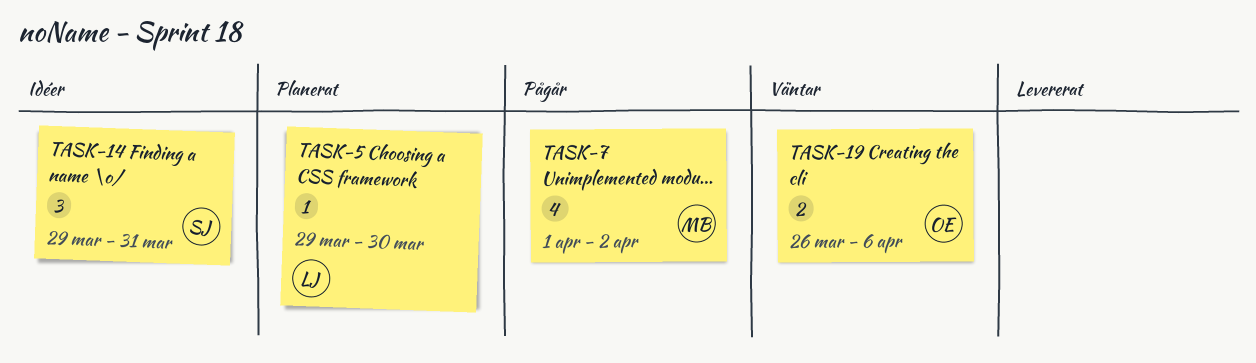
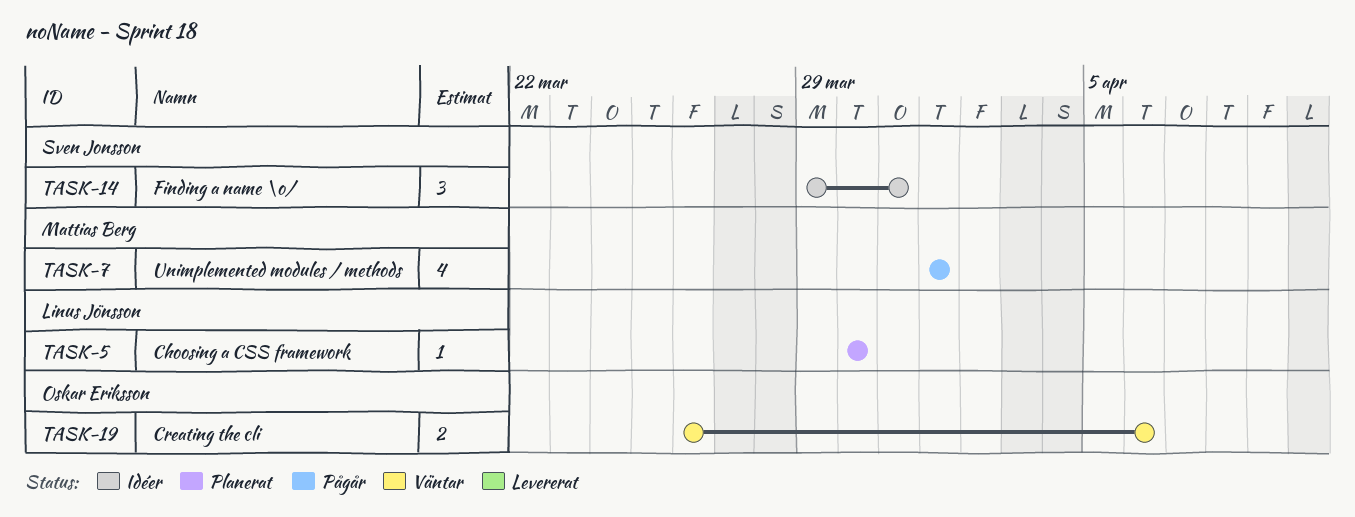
TASK-5, start: Mar 29 -> Mar 30
TASK-7, due: Apr 2 -> Apr 1

